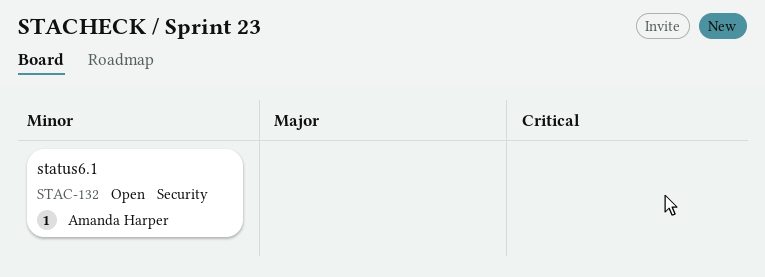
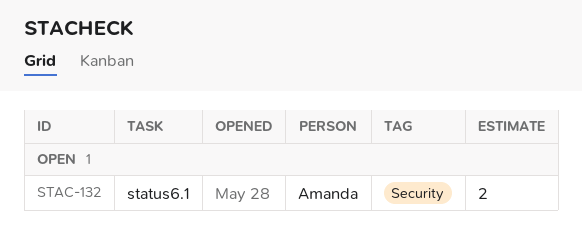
STAC-132, estimate: 1 -> 2

